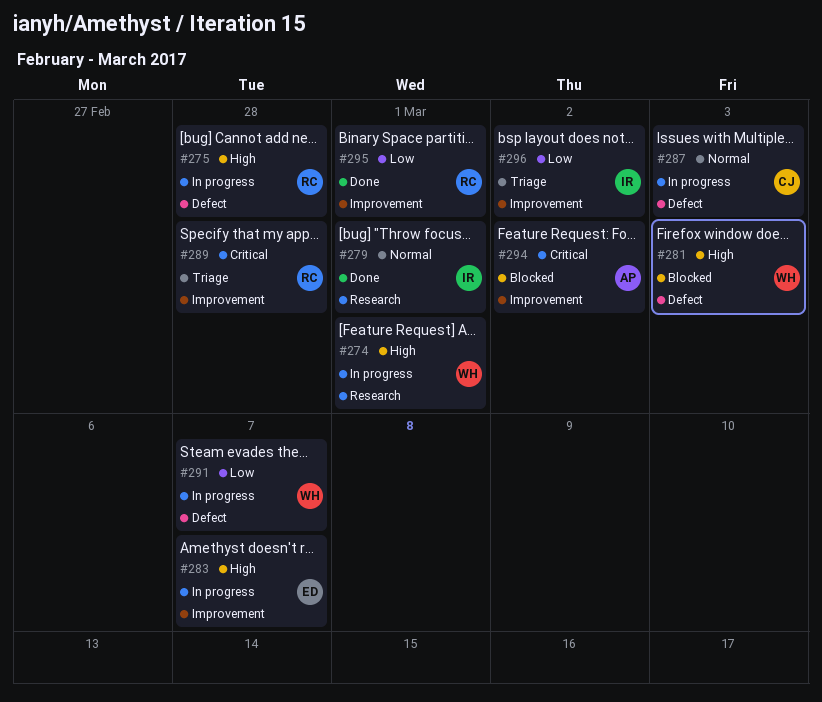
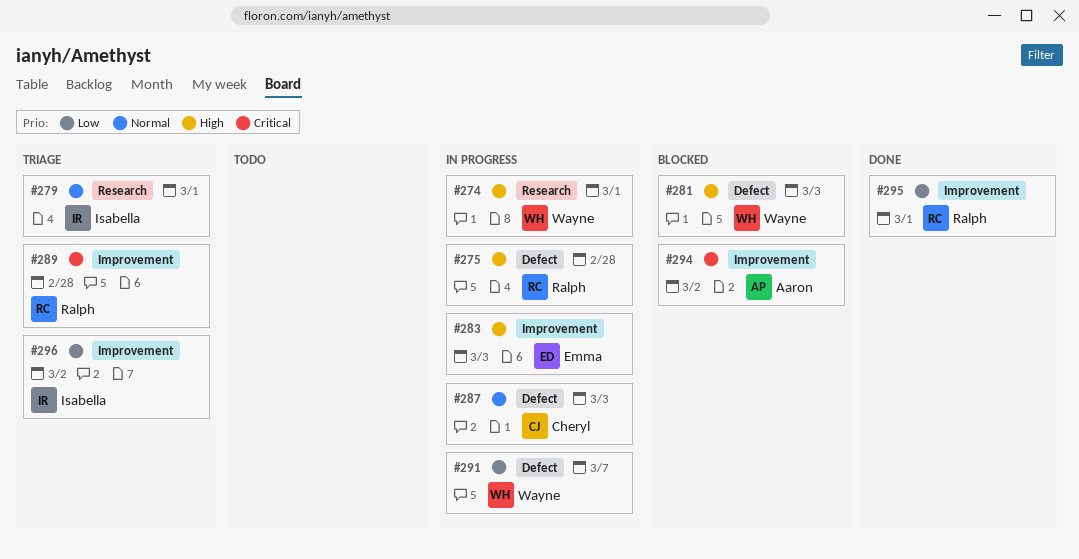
#279, status: Done -> Triage
#283, due: Mar 7 -> Mar 3

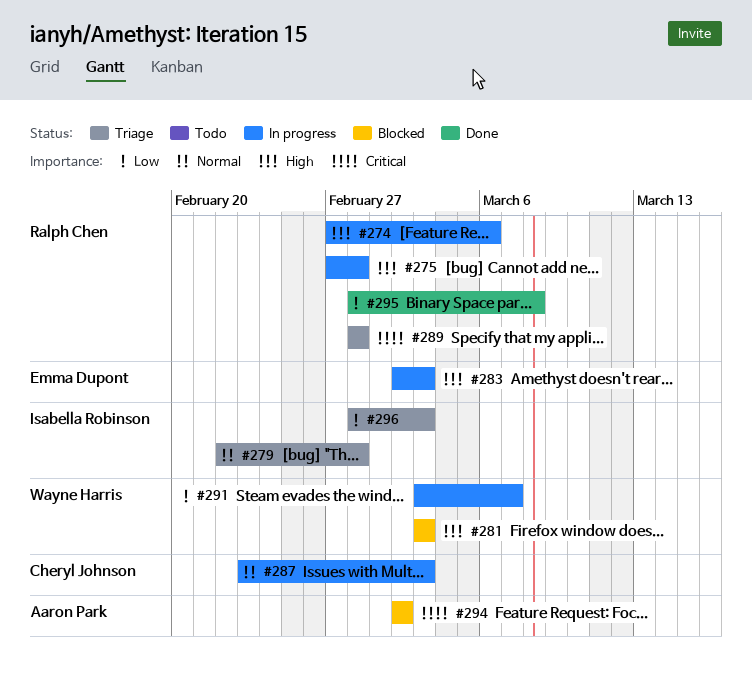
#274, owner: Wayne Harris -> Ralph Chen
#274, due: Mar 1 -> Mar 6
#279, due: Mar 1 -> Feb 28
#295, due: Mar 1 -> Mar 8
#296, due: Mar 2 -> Mar 3

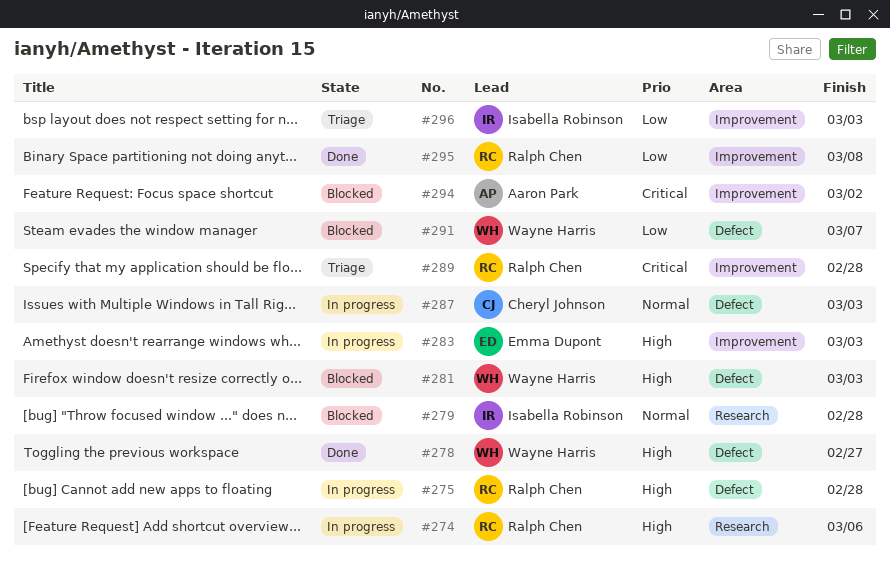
#278: none -> present
#279, status: Triage -> Blocked
#291, status: In progress -> Blocked

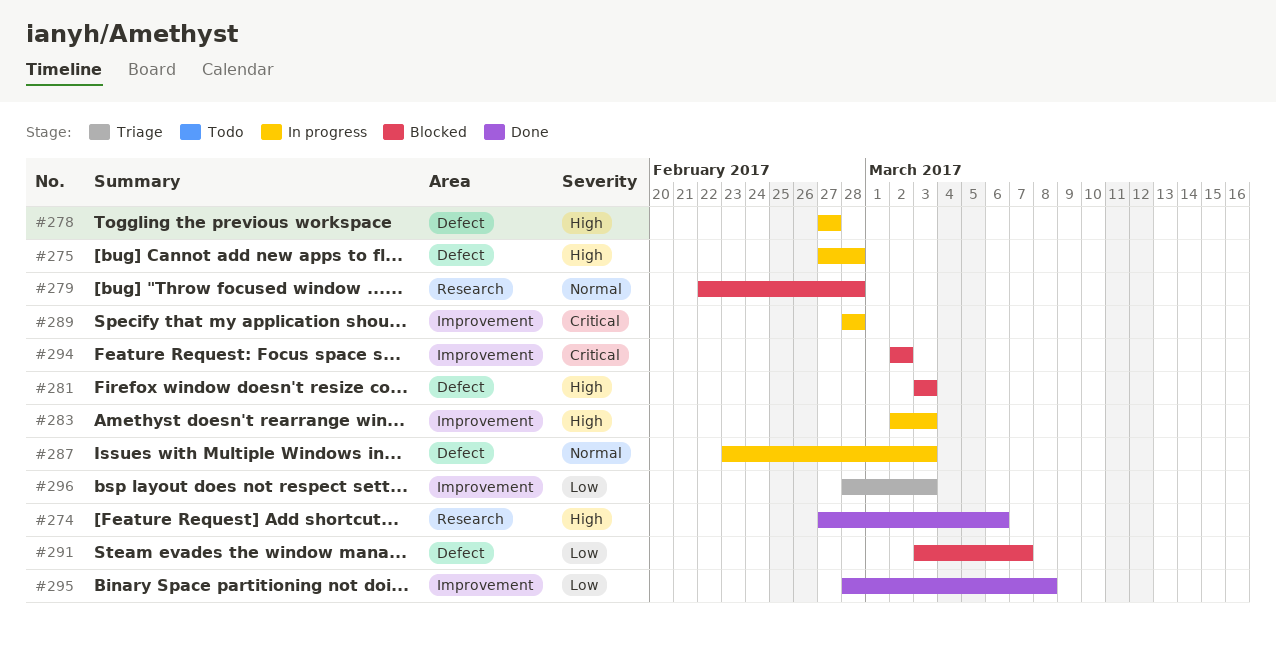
#274, status: In progress -> Done
#278, status: Done -> In progress
#289, status: Triage -> In progress

